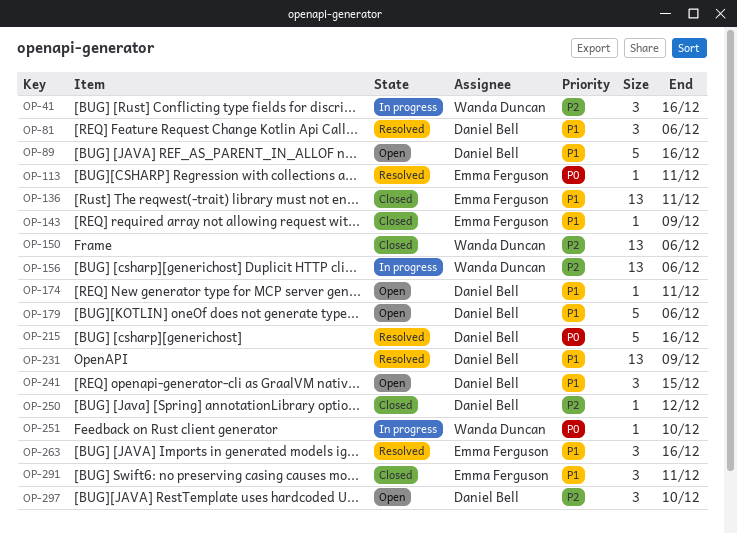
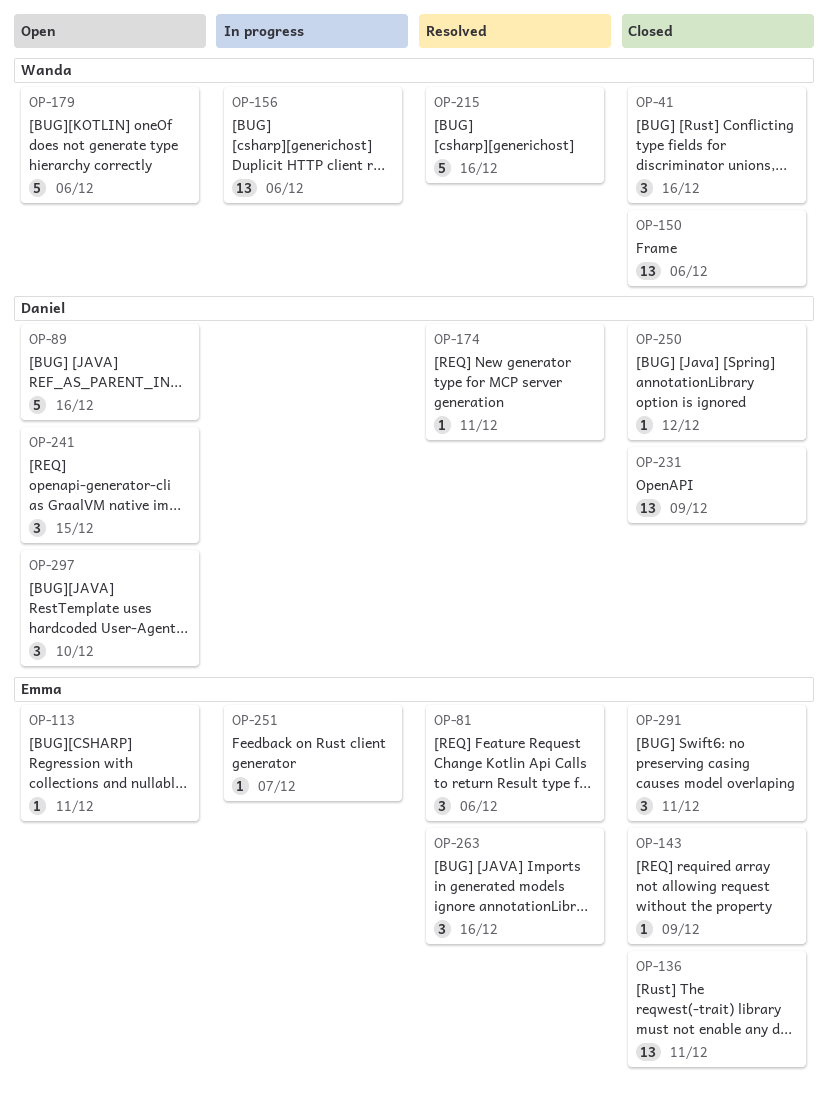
OP-41, status: In progress -> Closed
OP-81, owner: Daniel Bell -> Emma Ferguson
OP-113, status: Resolved -> Open
OP-174, status: Open -> Resolved
OP-179, owner: Daniel Bell -> Wanda Duncan
OP-215, owner: Daniel Bell -> Wanda Duncan
OP-231, status: Resolved -> Closed
OP-251, owner: Wanda Duncan -> Emma Ferguson
OP-251, due: Dec 10 -> Dec 7

